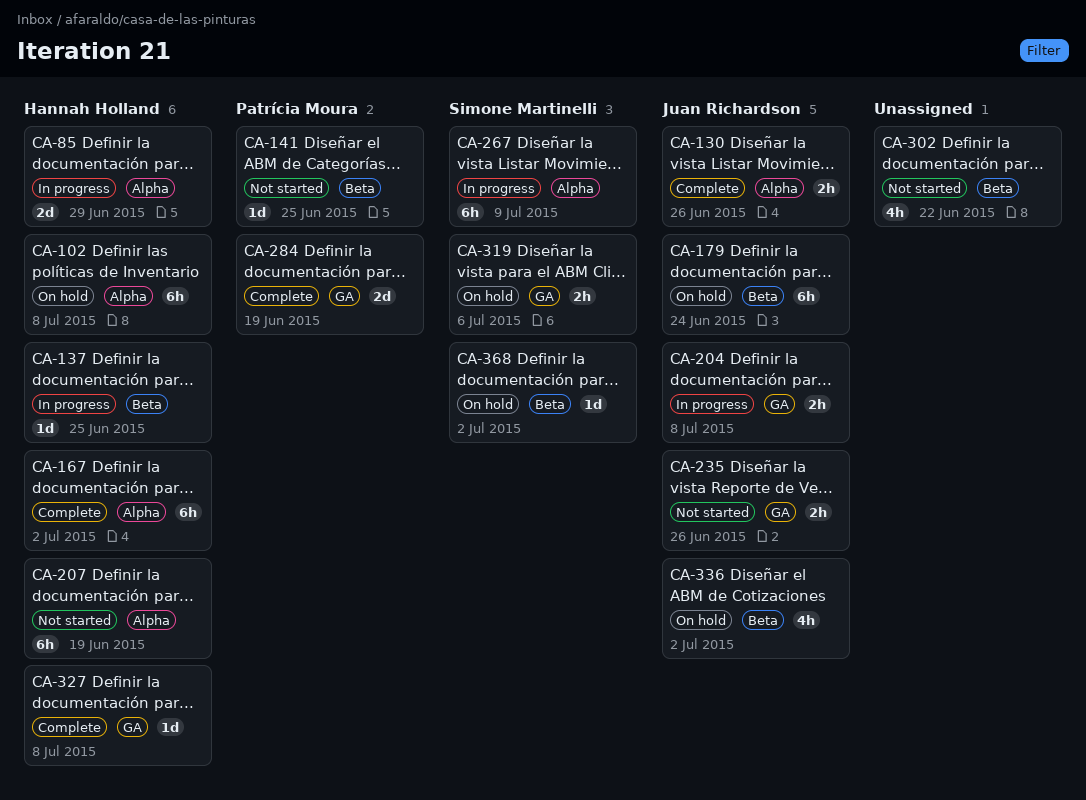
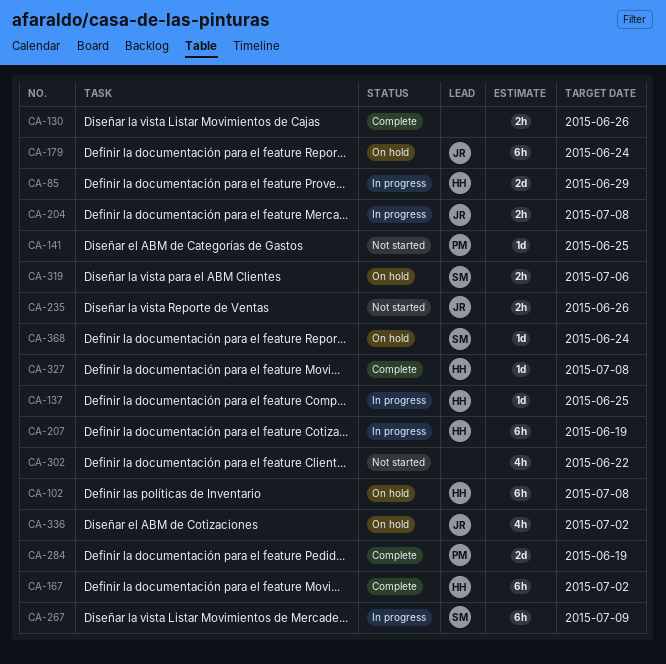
CA-130, owner: Juan Richardson -> none
CA-207, status: Not started -> In progress
CA-368, due: Jul 2 -> Jun 24

